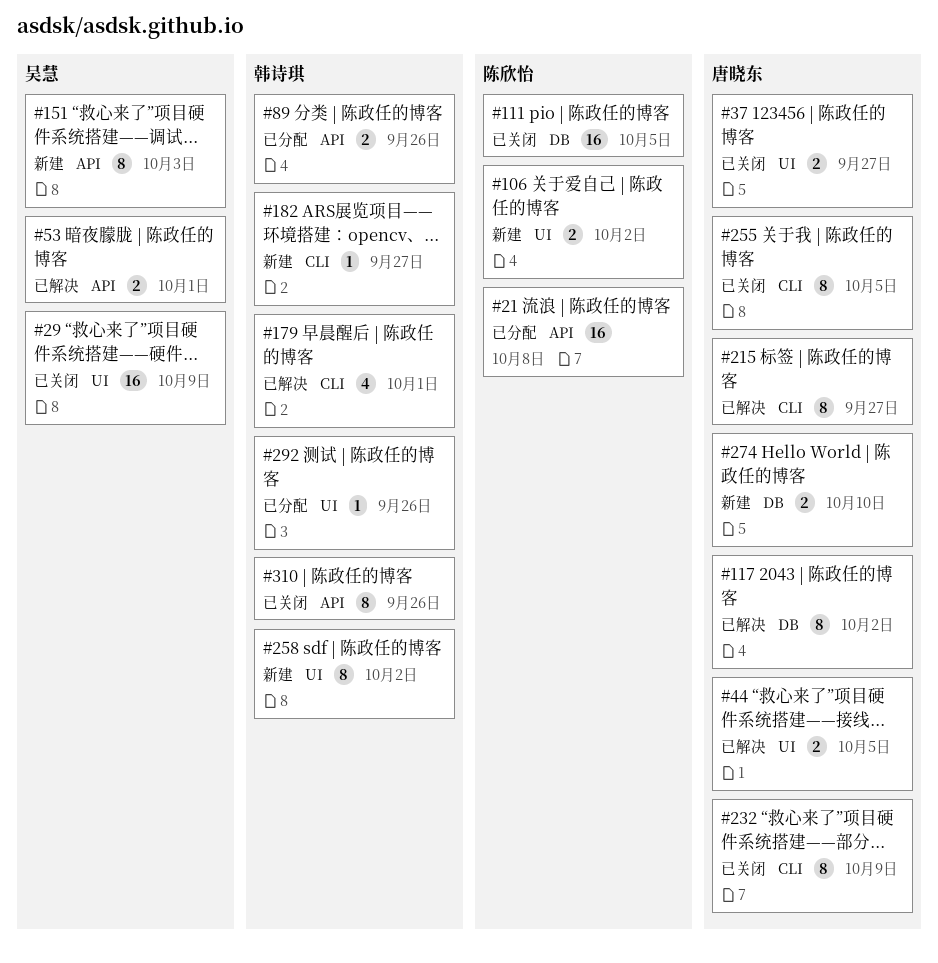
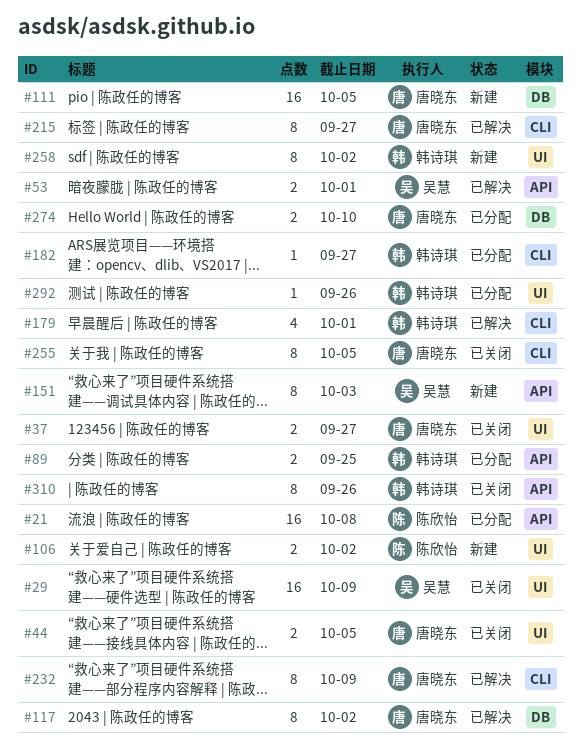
#44, status: 已解决 -> 已关闭
#89, due: Sep 26 -> Sep 25
#111, status: 已关闭 -> 新建
#111, owner: 陈欣怡 -> 唐晓东
#182, status: 新建 -> 已分配
#232, status: 已关闭 -> 已解决
#274, status: 新建 -> 已分配

